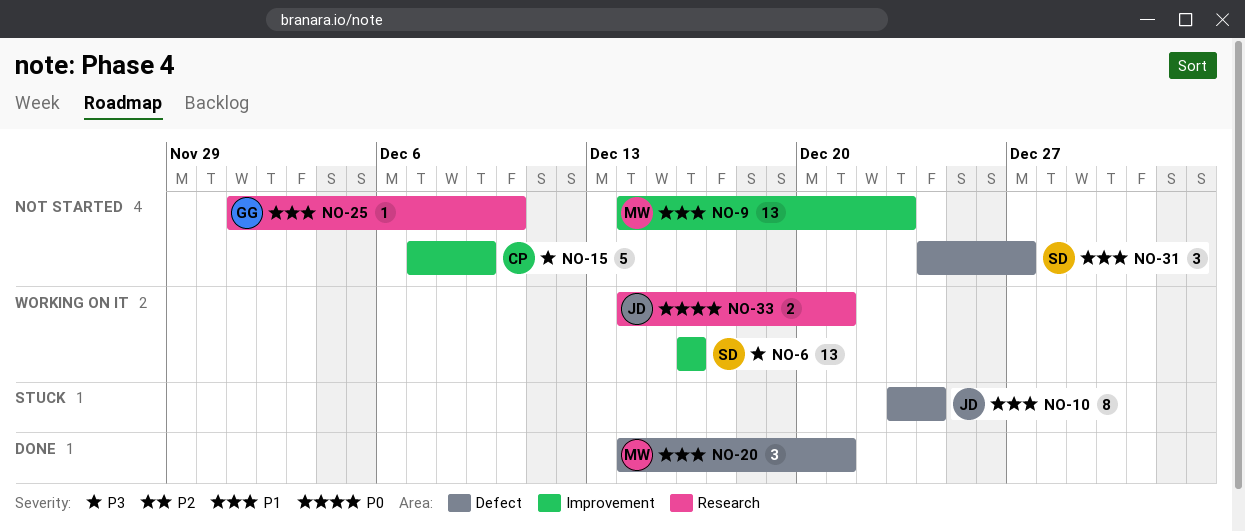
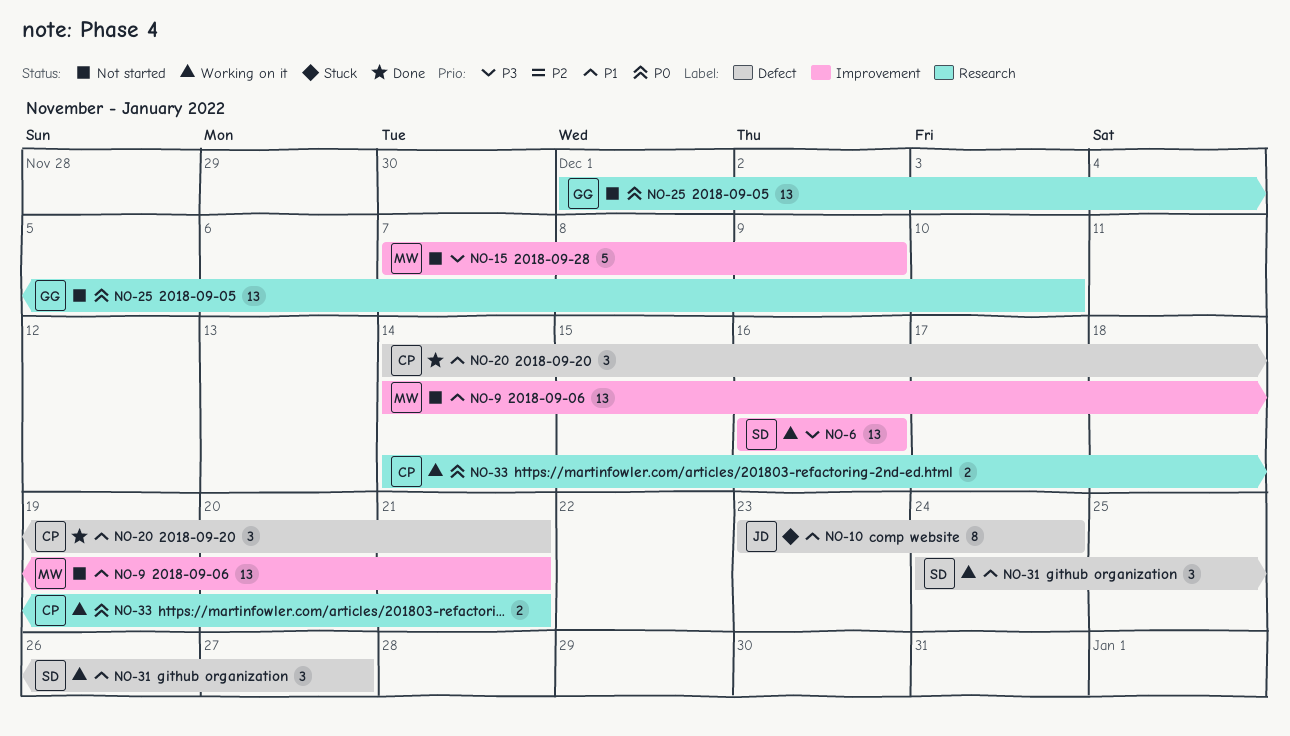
NO-9, due: Dec 23 -> Dec 21
NO-15, owner: CP -> MW
NO-20, owner: MW -> CP
NO-25, priority: P1 -> P0
NO-25, estimate: 1 -> 13
NO-31, status: Not started -> Working on it
NO-33, owner: JD -> CP

